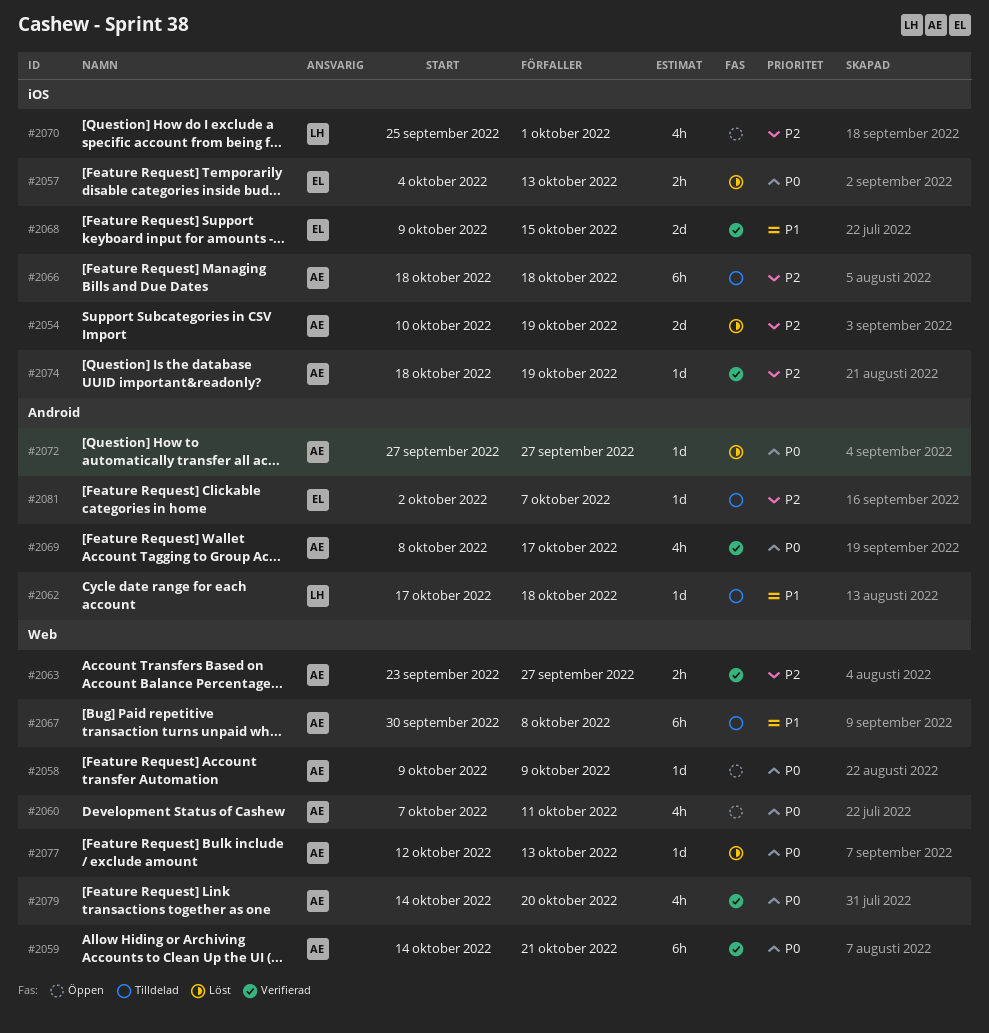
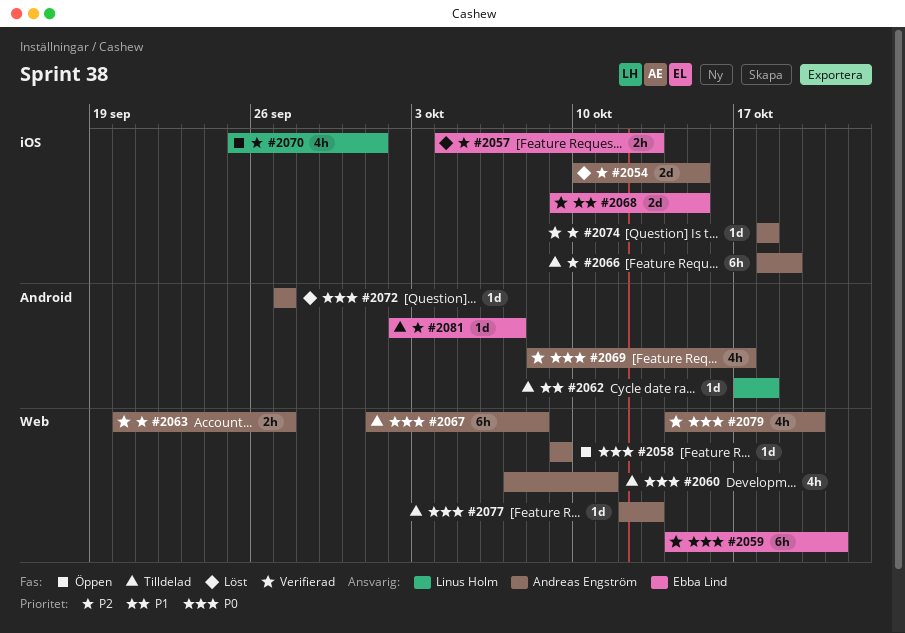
#2054, due: Oct 19 -> Oct 15
#2057, priority: P0 -> P2
#2059, owner: Andreas Engström -> Ebba Lind
#2060, status: Öppen -> Tilldelad
#2063, start: Sep 23 -> Sep 20
#2066, due: Oct 18 -> Oct 19
#2067, priority: P1 -> P0
#2067, start: Sep 30 -> Oct 1
#2074, due: Oct 19 -> Oct 18
#2077, status: Löst -> Tilldelad

